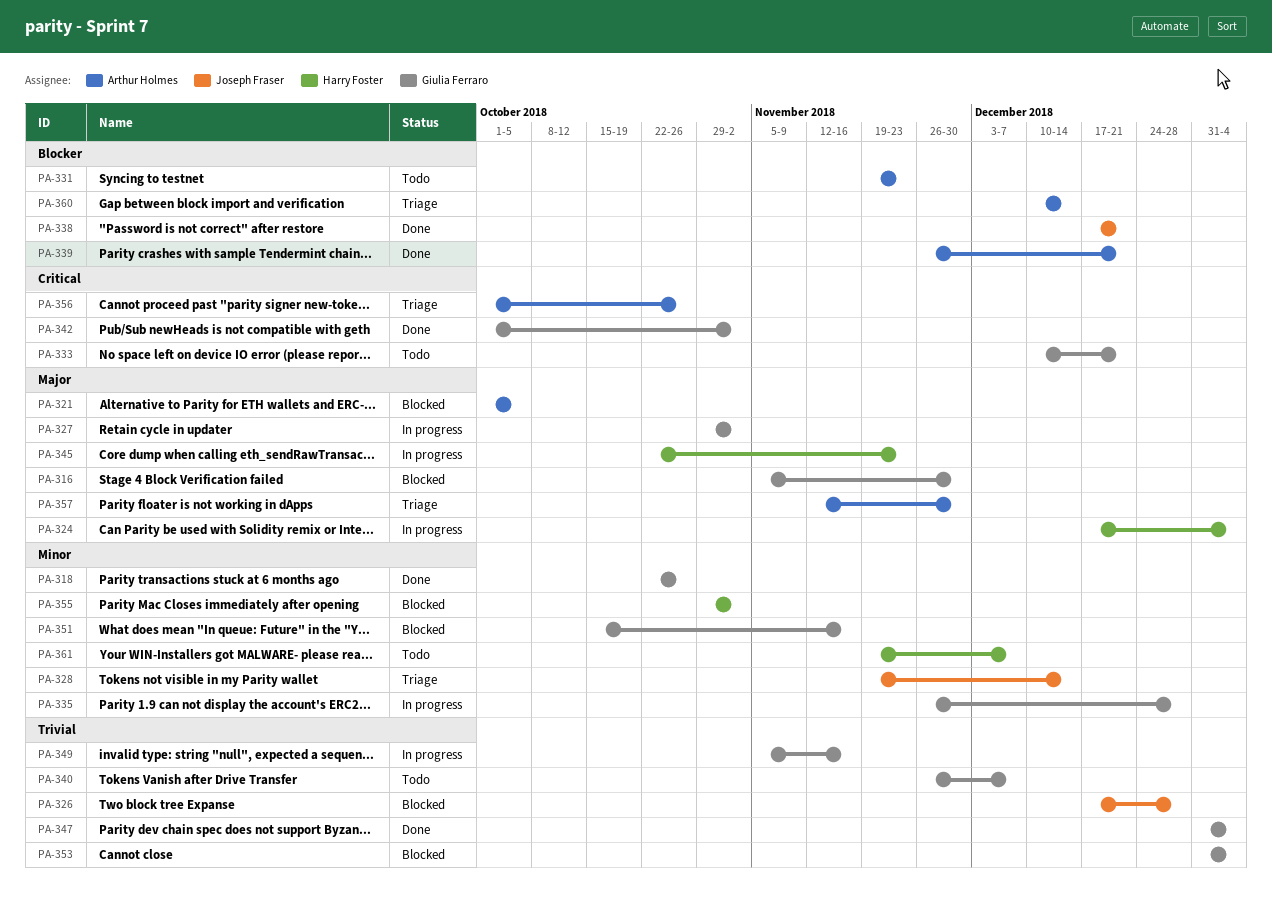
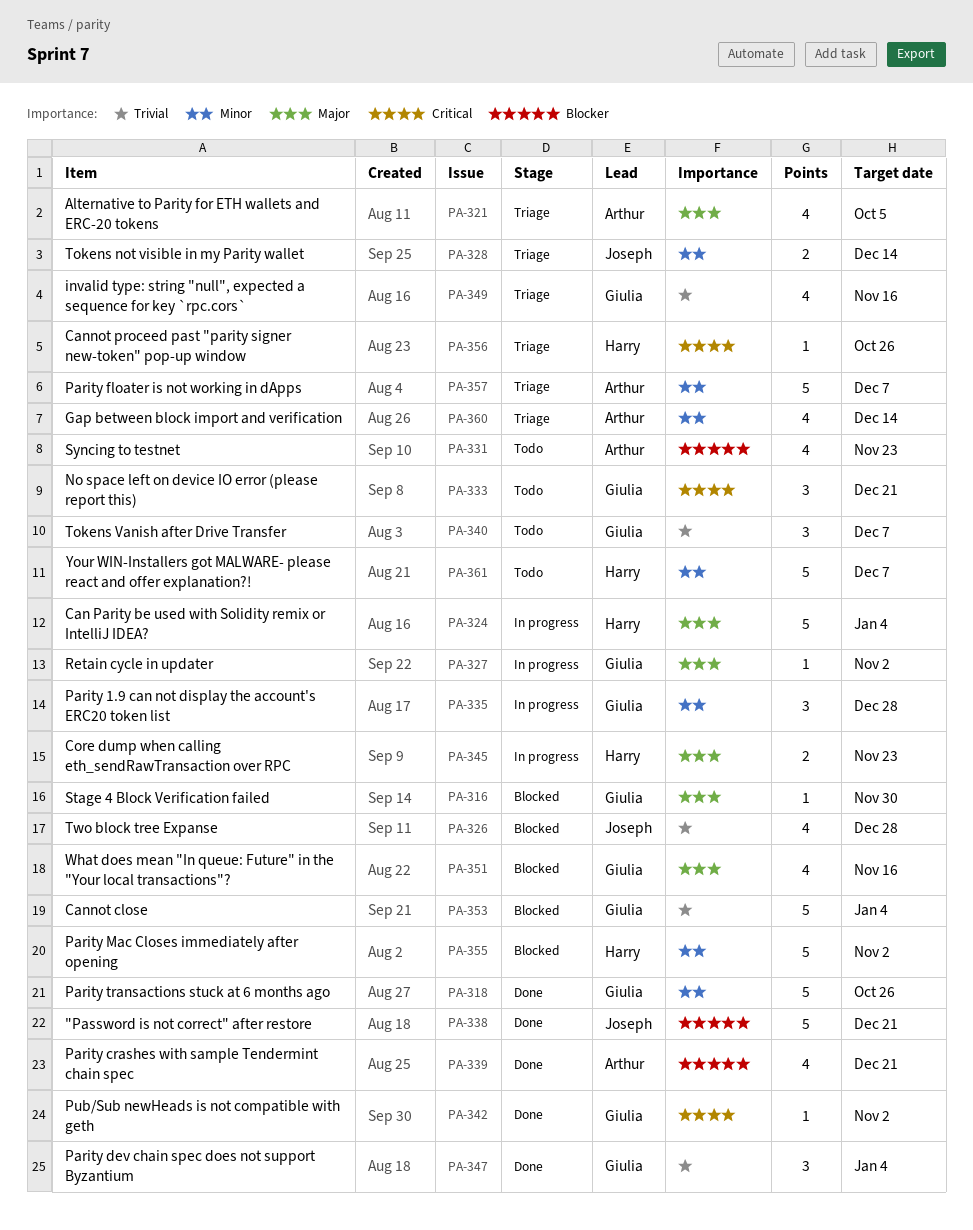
PA-321, status: Blocked -> Triage
PA-349, status: In progress -> Triage
PA-351, priority: Minor -> Major
PA-356, owner: Arthur Holmes -> Harry Foster
PA-357, priority: Major -> Minor
PA-357, due: Nov 30 -> Dec 7
PA-360, priority: Blocker -> Minor

